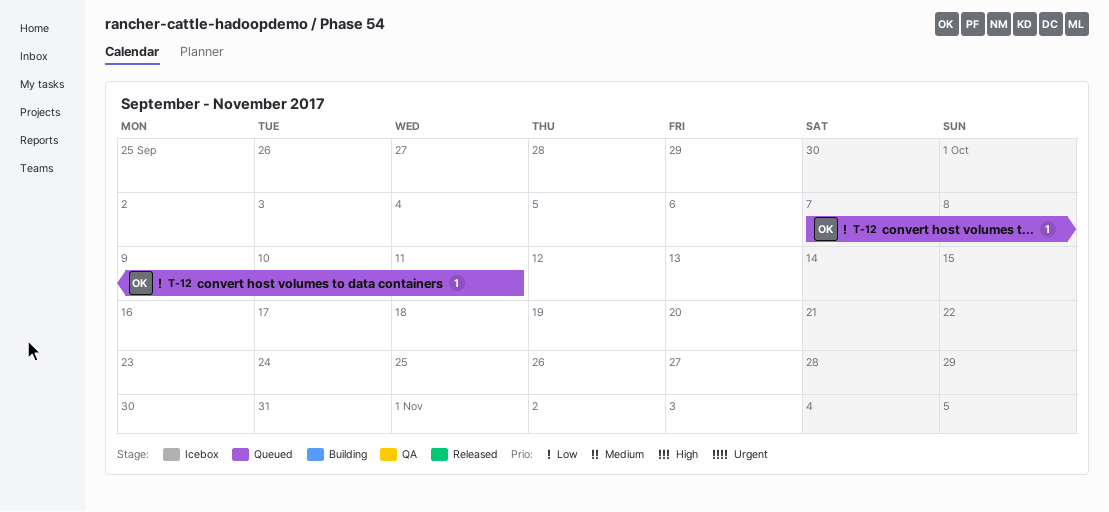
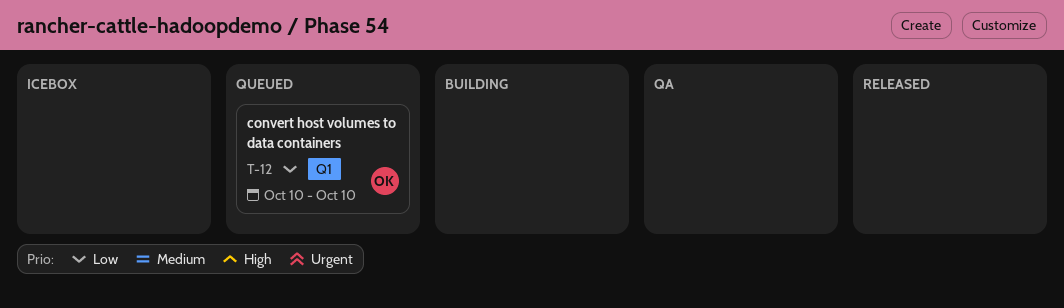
T-12, start: Oct 7 -> Oct 10
T-12, due: Oct 11 -> Oct 10

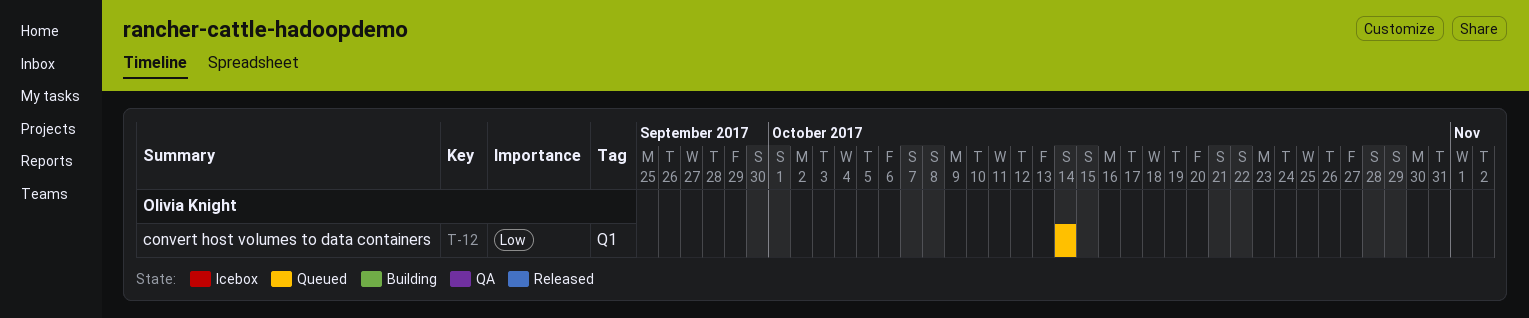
T-12, start: Oct 10 -> Oct 14
T-12, due: Oct 10 -> Oct 14

